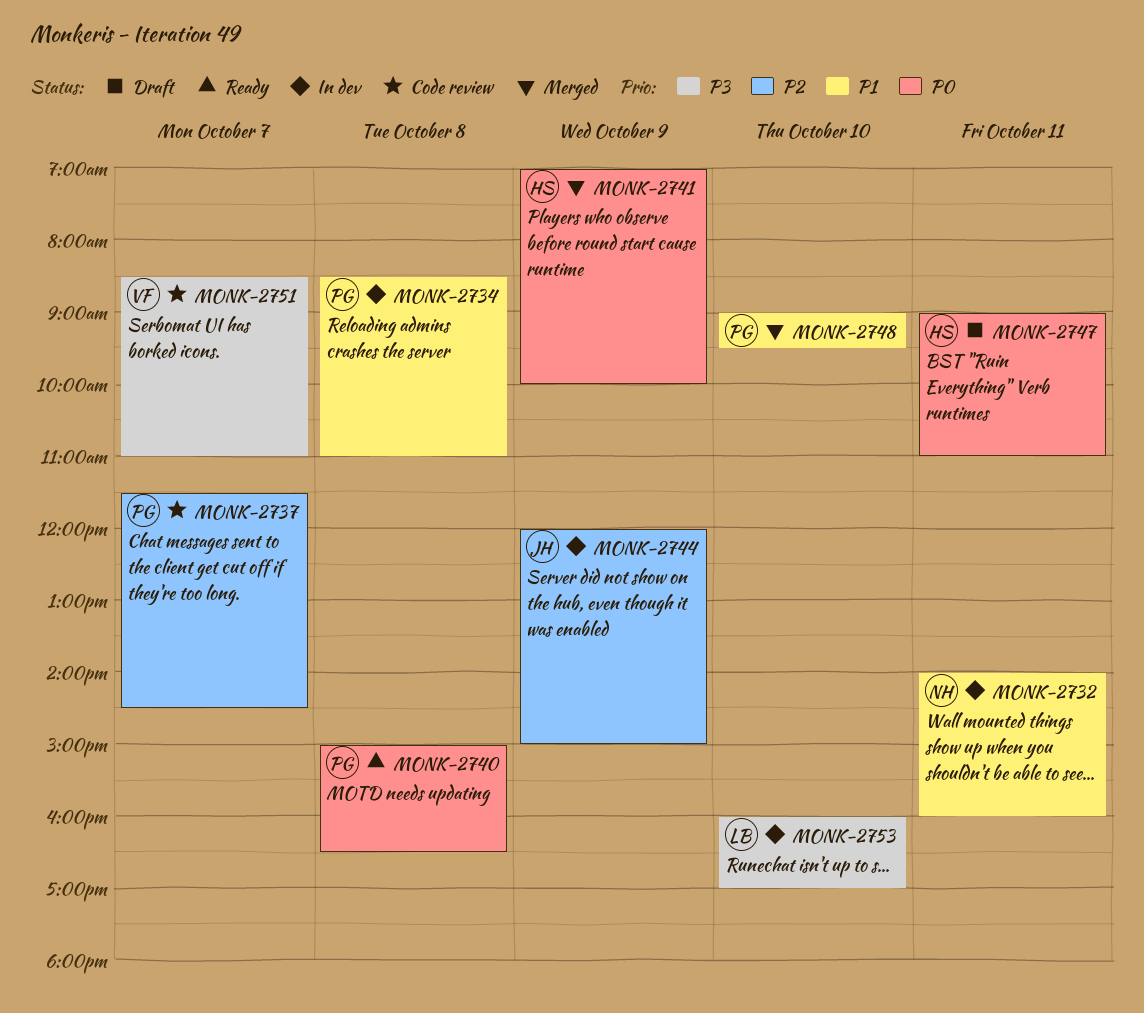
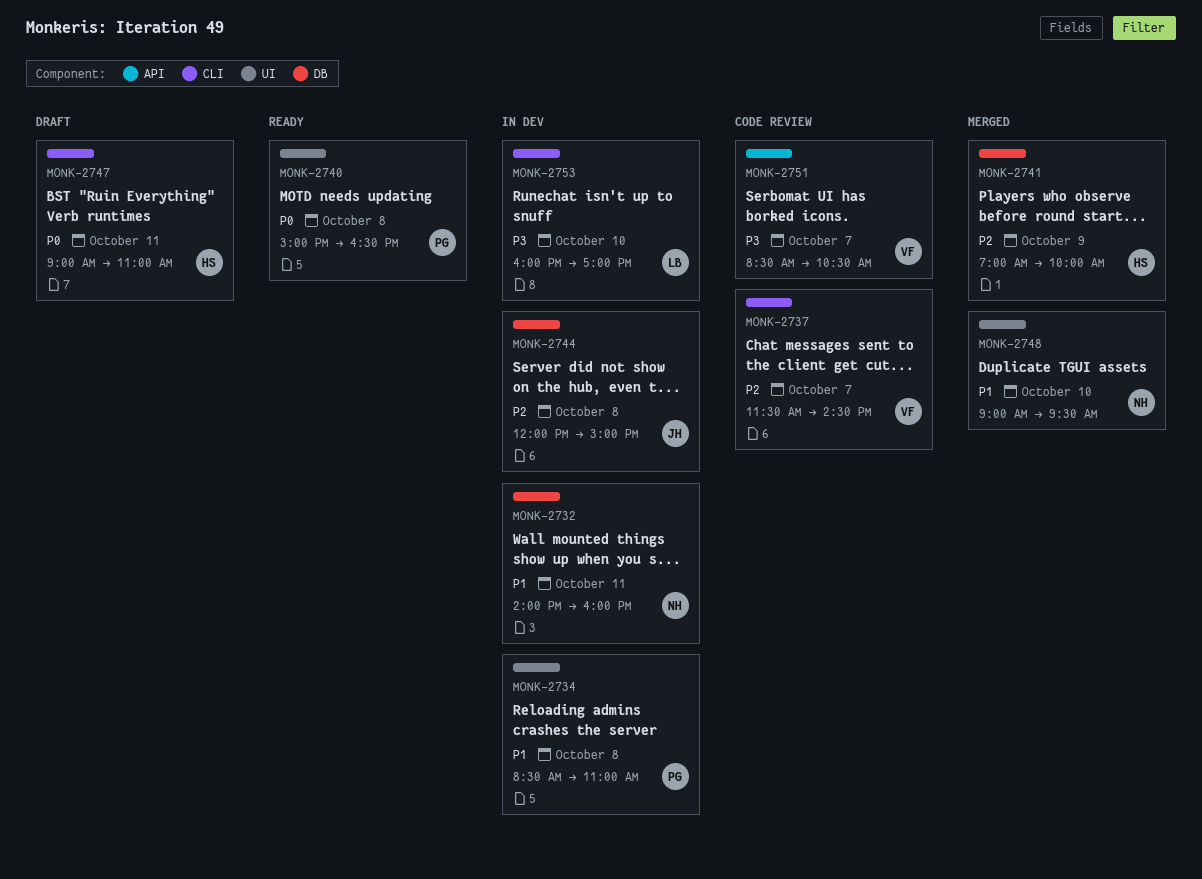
MONK-2737, owner: PG -> VF
MONK-2741, priority: P0 -> P2
MONK-2744, day: Oct 9 -> Oct 8
MONK-2748, owner: PG -> NH
MONK-2751, ends: 11:00 -> 10:30

